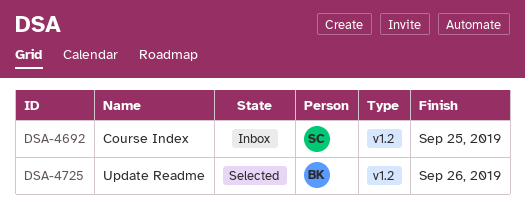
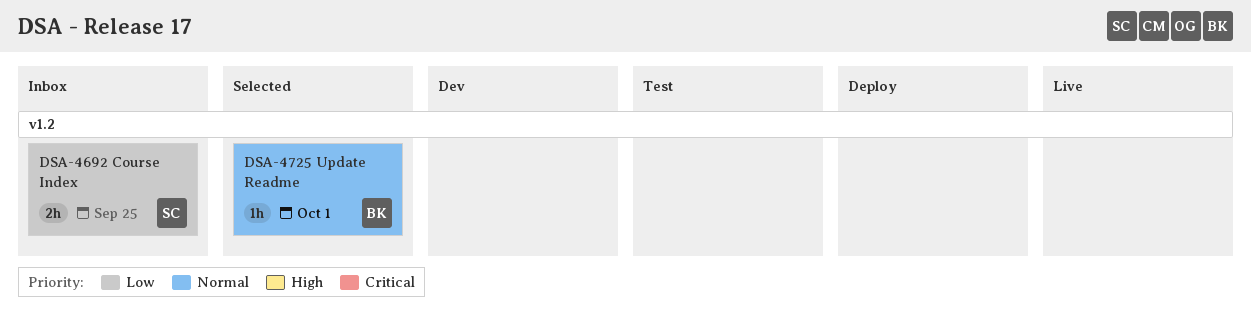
DSA-4725, due: Sep 26 -> Oct 1

